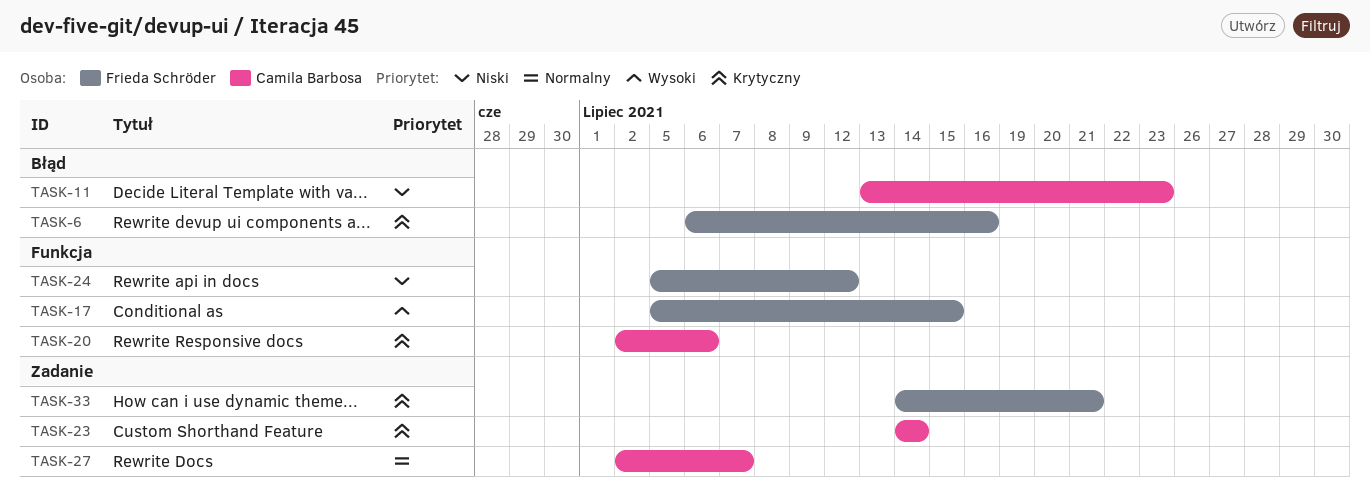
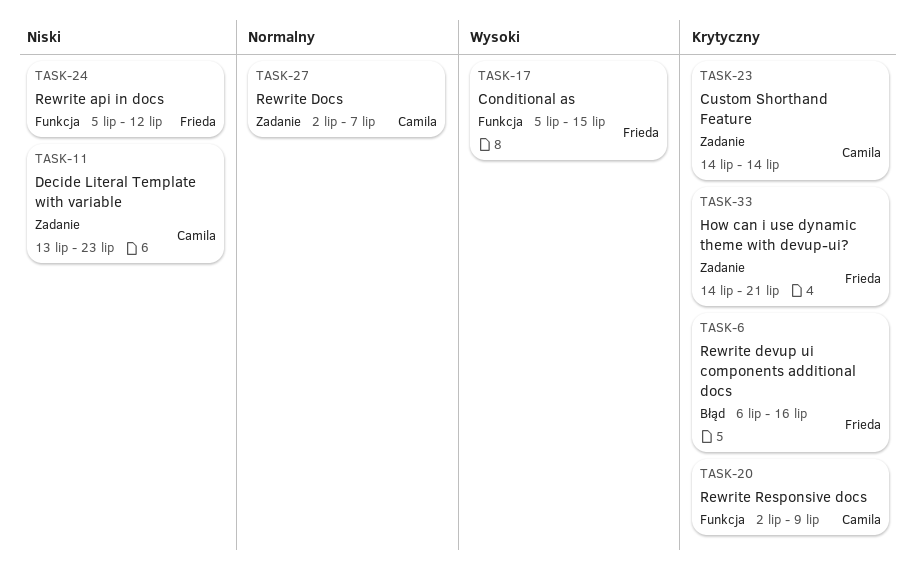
TASK-11, label: Błąd -> Zadanie
TASK-20, due: Jul 6 -> Jul 9

